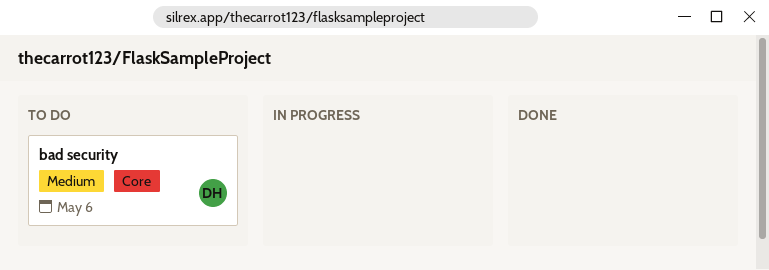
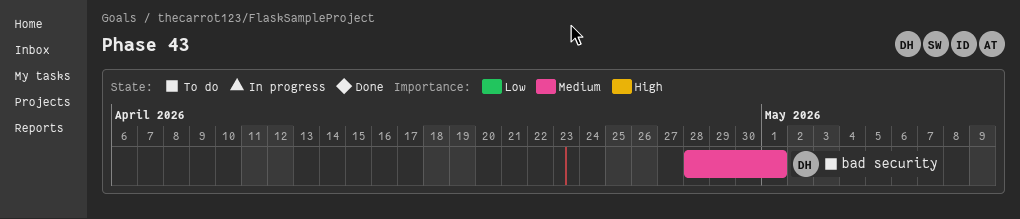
bad security, due: May 6 -> May 1

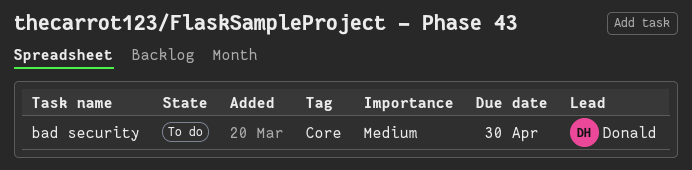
bad security, due: May 1 -> Apr 30

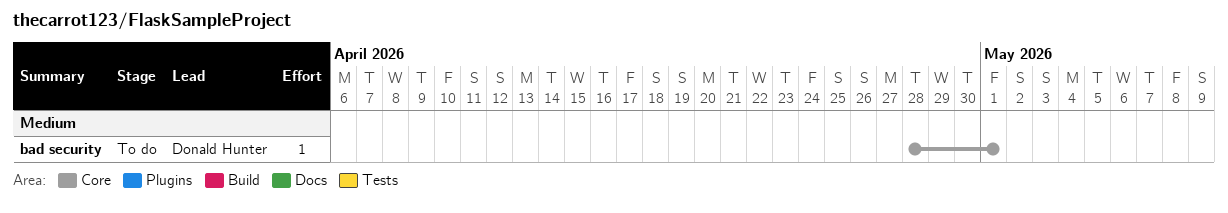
bad security, due: Apr 30 -> May 1

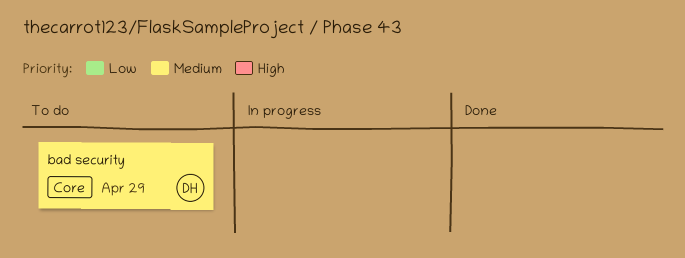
bad security, due: May 1 -> Apr 29

